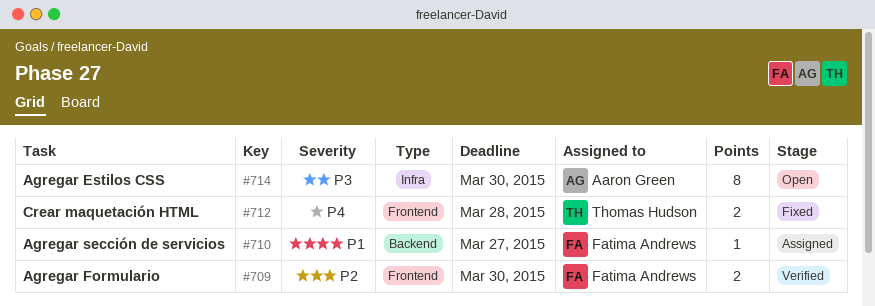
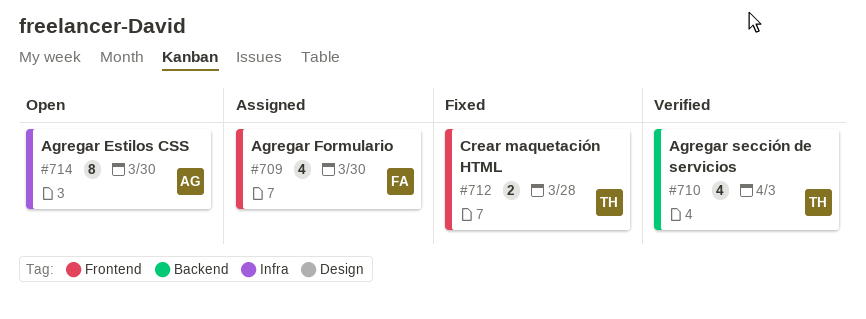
#709, status: Verified -> Assigned
#709, estimate: 2 -> 4
#710, status: Assigned -> Verified
#710, owner: Fatima Andrews -> Thomas Hudson
#710, estimate: 1 -> 4
#710, due: Mar 27 -> Apr 3

